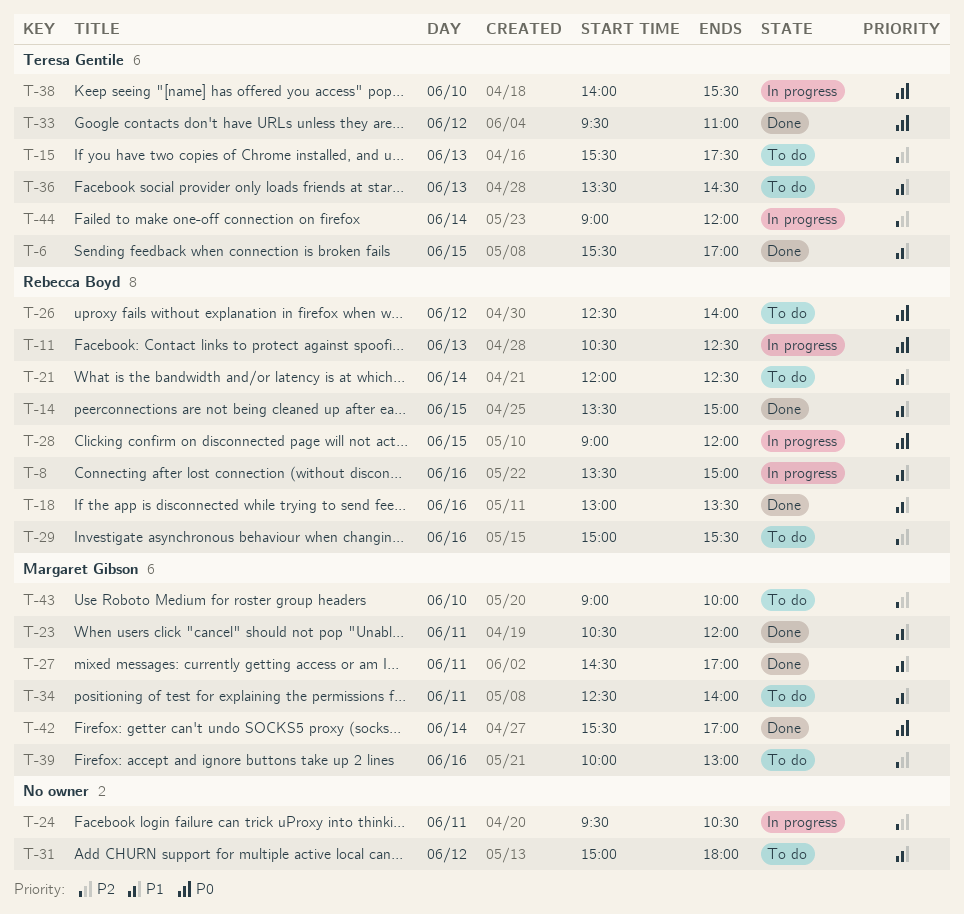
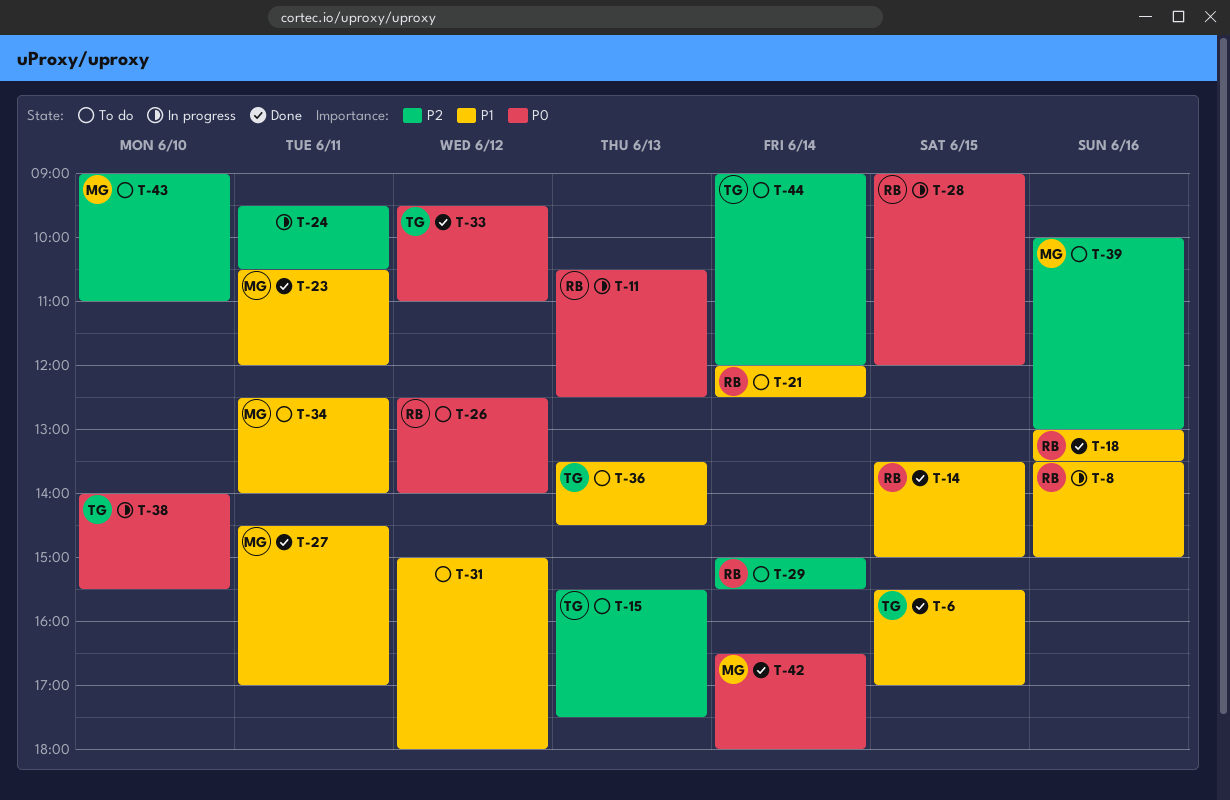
T-29, day: Jun 16 -> Jun 14
T-42, begins: 15:30 -> 16:30
T-42, ends: 17:00 -> 18:00
T-43, ends: 10:00 -> 11:00
T-44, status: In progress -> To do

